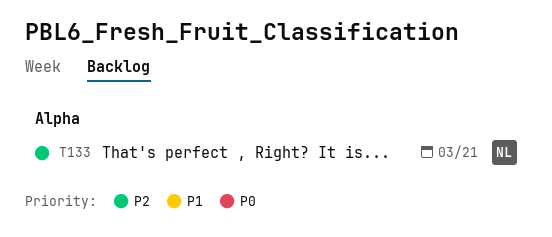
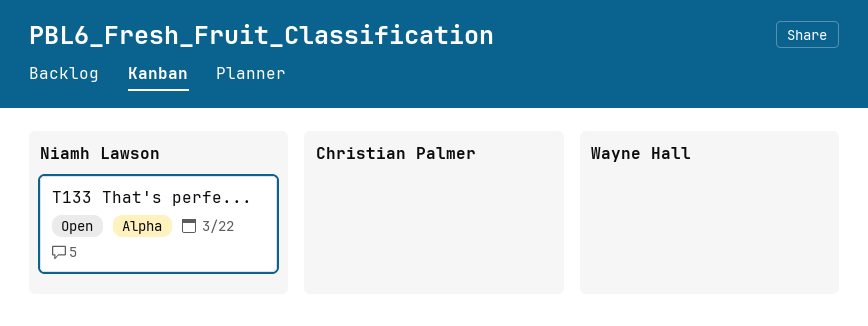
T133, due: Mar 21 -> Mar 22

